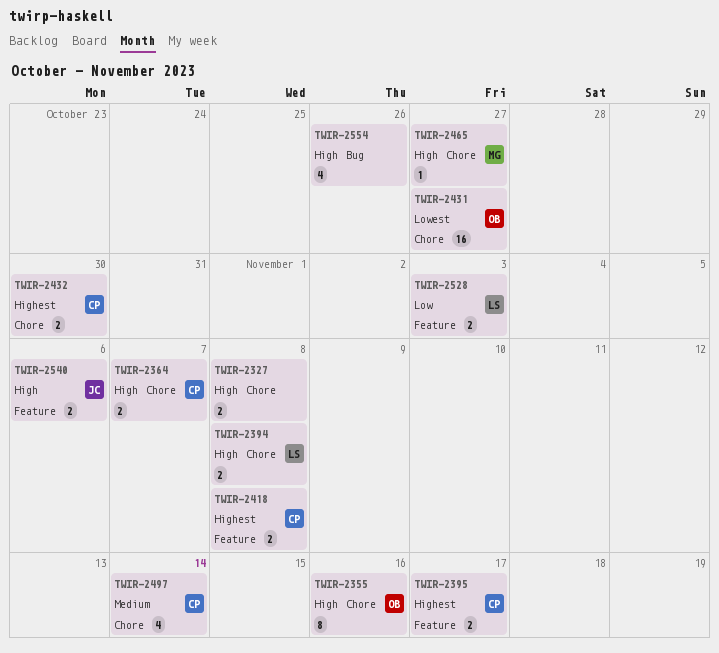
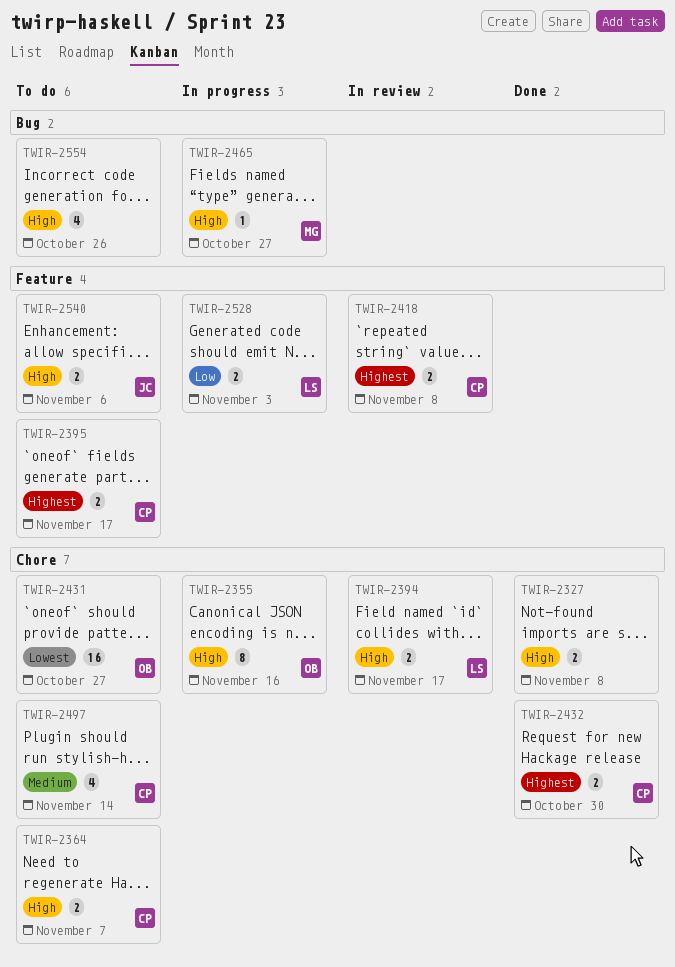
TWIR-2394, due: Nov 8 -> Nov 17
TWIR-2465, label: Chore -> Bug

